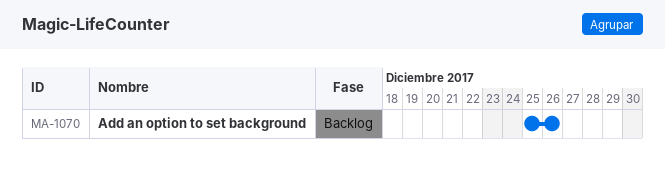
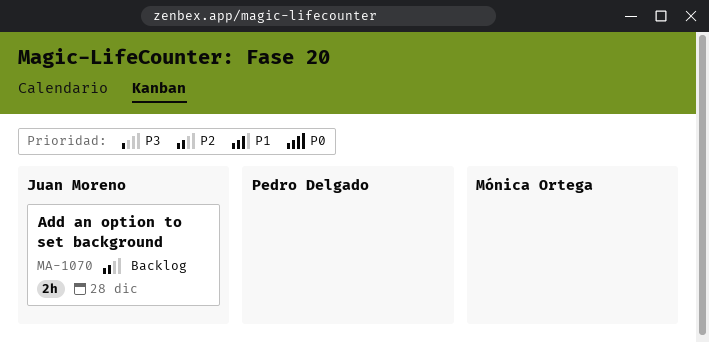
MA-1070, due: Dec 26 -> Dec 28

